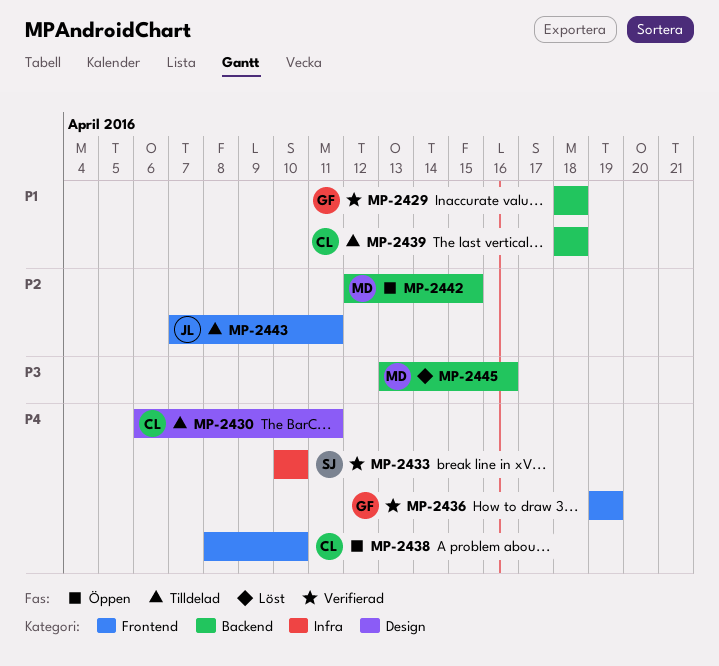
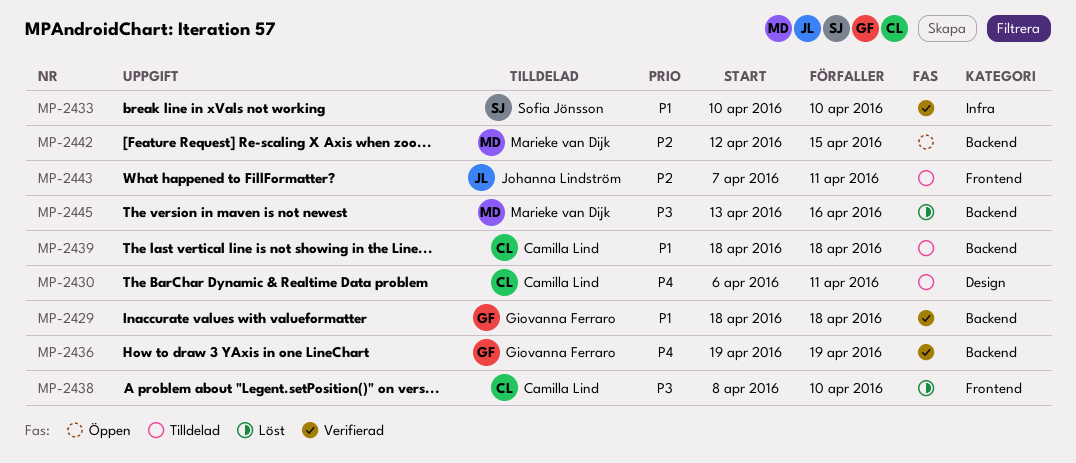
MP-2433, priority: P4 -> P1
MP-2436, label: Frontend -> Backend
MP-2438, status: Öppen -> Löst
MP-2438, priority: P4 -> P3

